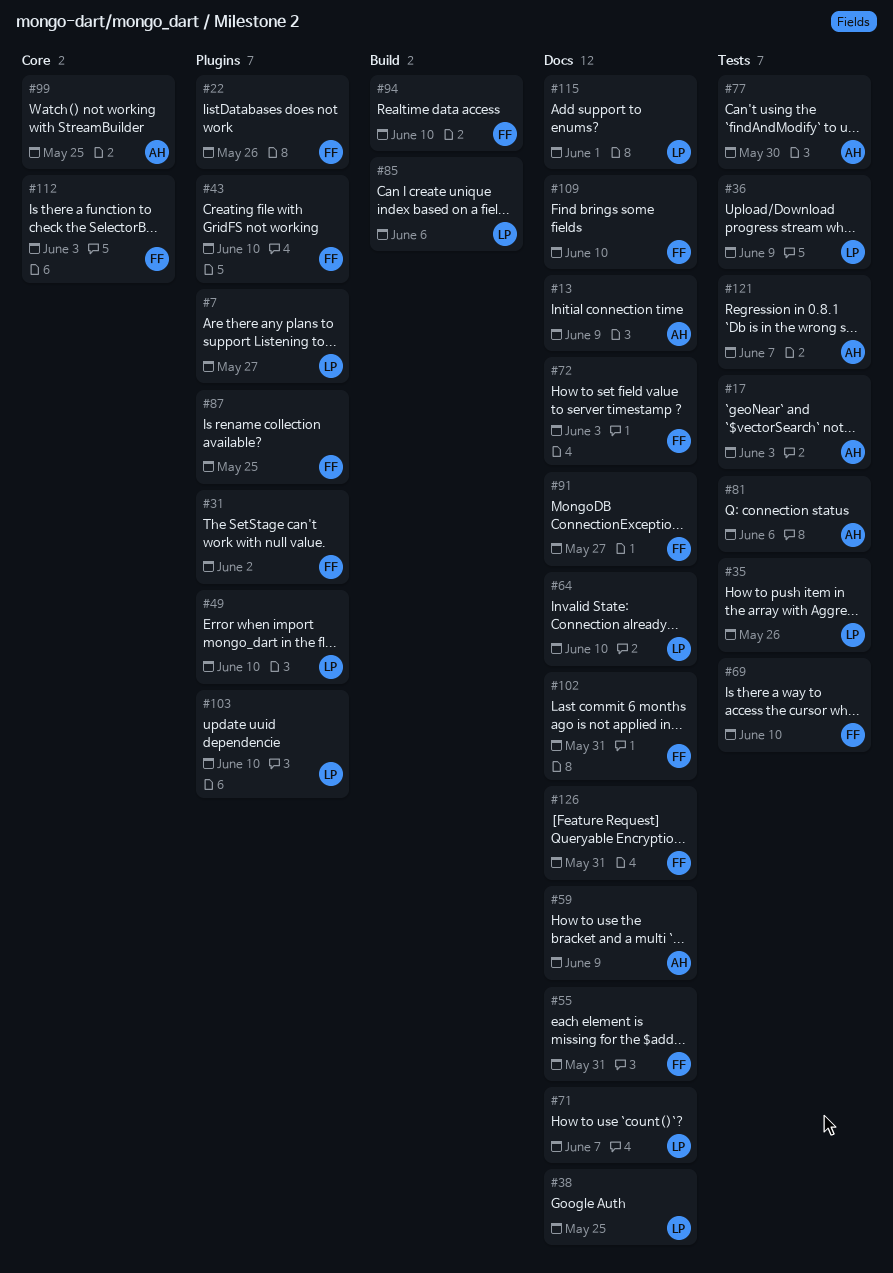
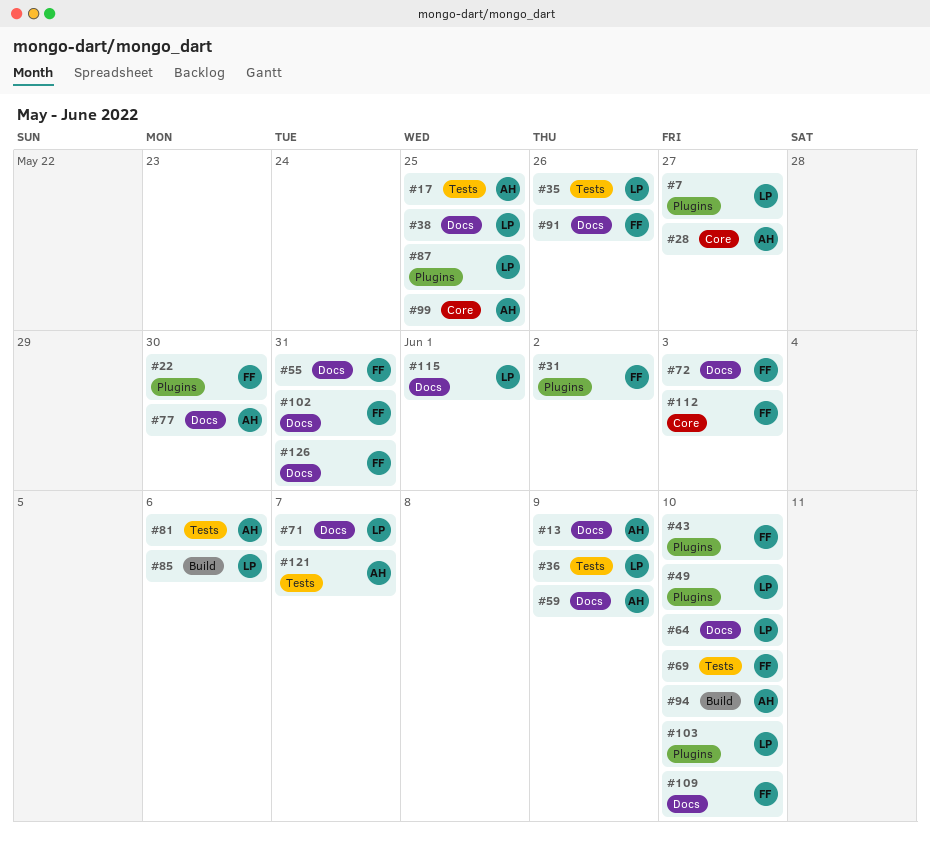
#17, due: Jun 3 -> May 25
#22, due: May 26 -> May 30
#28: none -> present
#77, label: Tests -> Docs
#87, owner: FF -> LP
#91, due: May 27 -> May 26
#94, owner: FF -> AH

